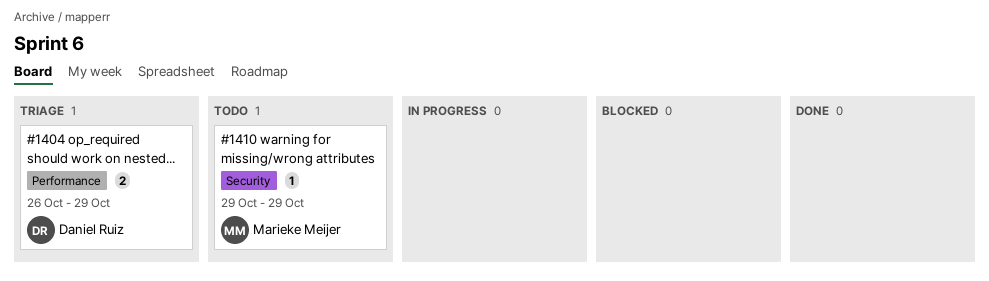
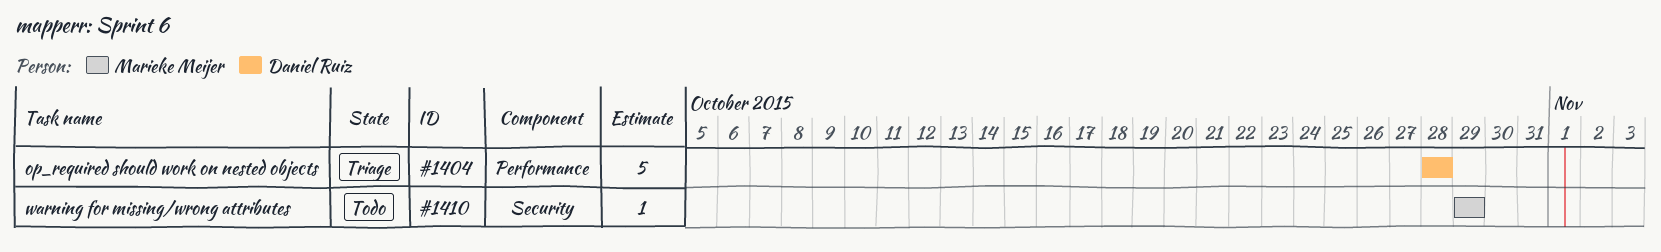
#1404, estimate: 2 -> 5
#1404, start: Oct 26 -> Oct 28
#1404, due: Oct 29 -> Oct 28

